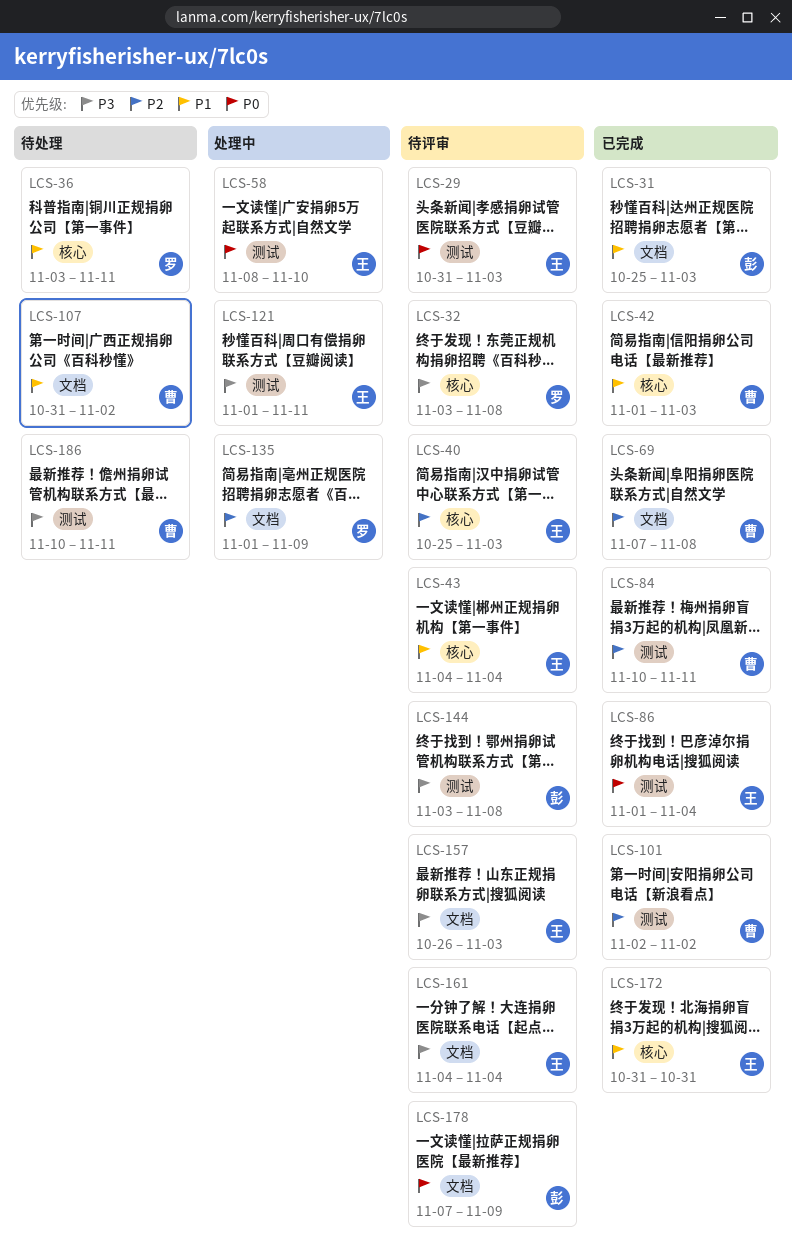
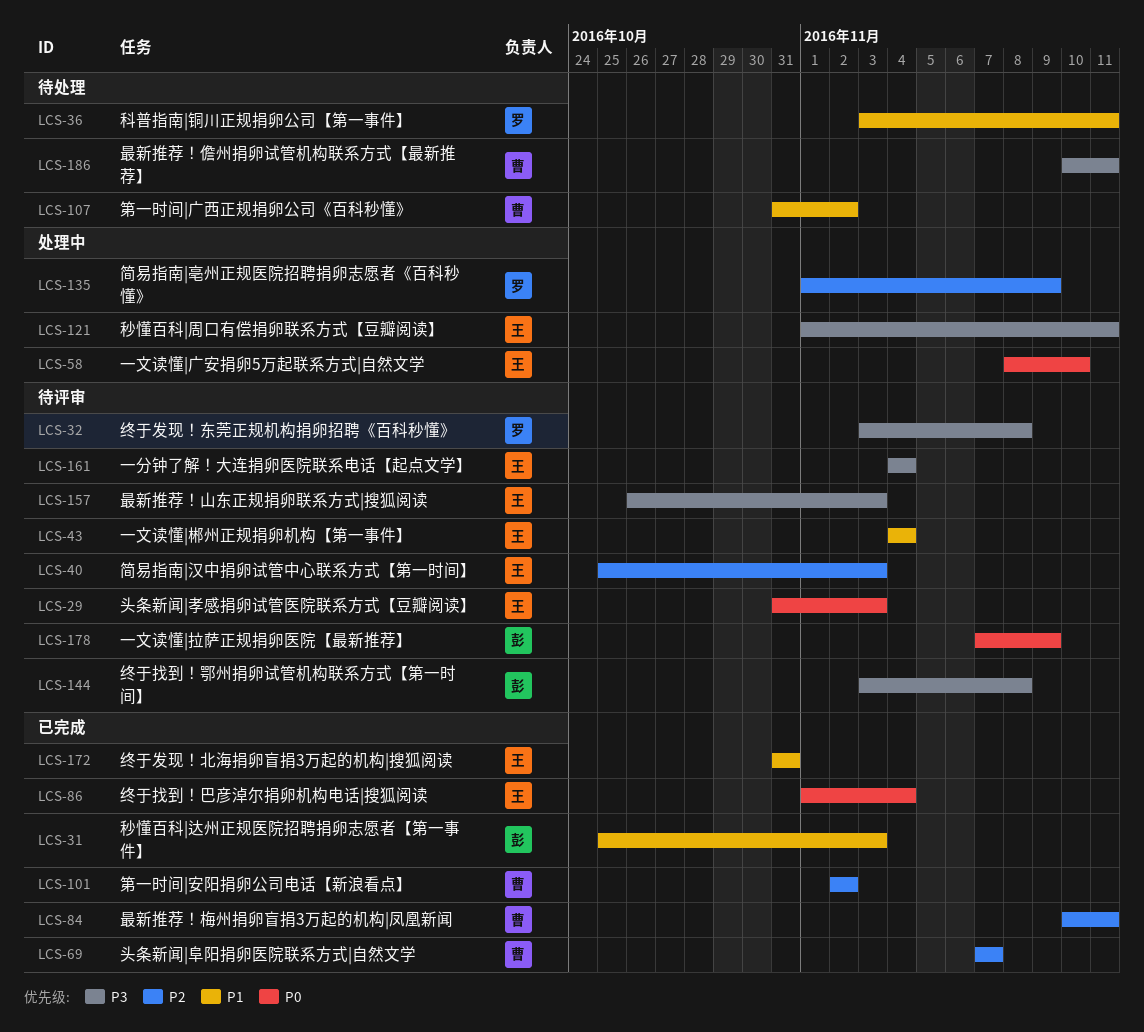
LCS-42: present -> none
LCS-69, due: Nov 8 -> Nov 7

